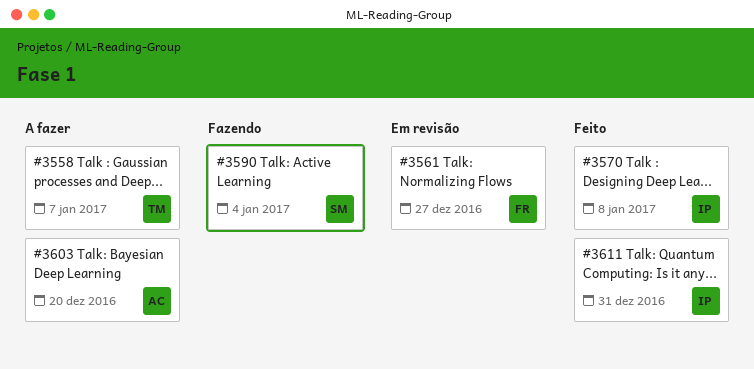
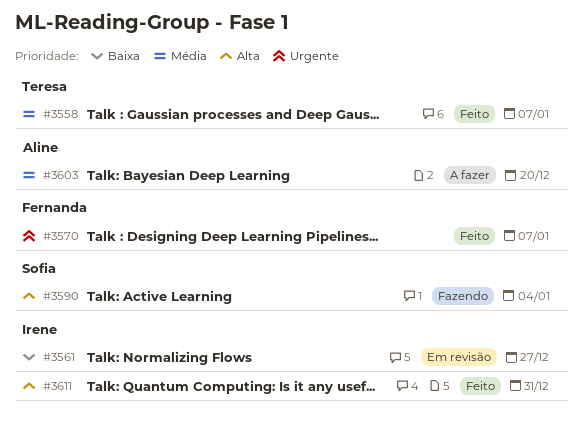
#3558, status: A fazer -> Feito
#3561, owner: Fernanda -> Irene
#3570, owner: Irene -> Fernanda
#3570, due: Jan 8 -> Jan 7

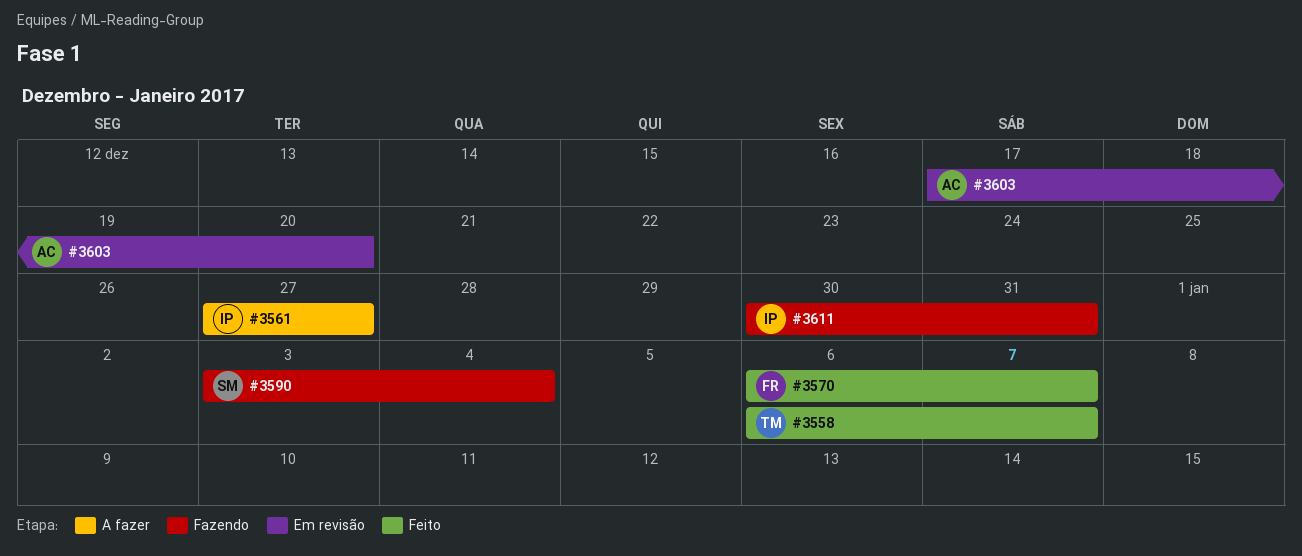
#3561, status: Em revisão -> A fazer
#3603, status: A fazer -> Em revisão
#3611, status: Feito -> Fazendo

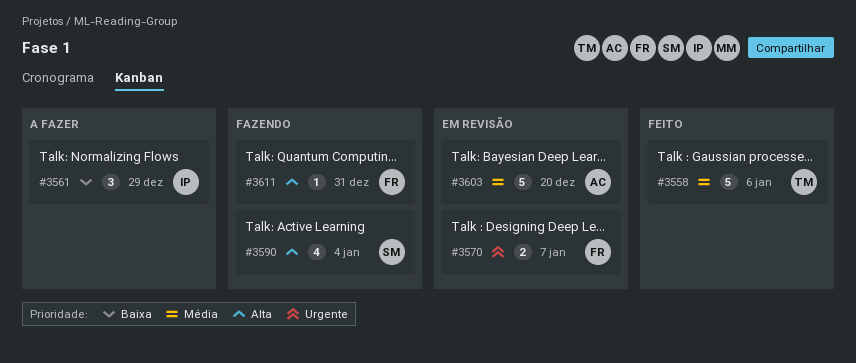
#3558, due: Jan 7 -> Jan 6
#3561, due: Dec 27 -> Dec 29
#3570, status: Feito -> Em revisão
#3611, owner: IP -> FR

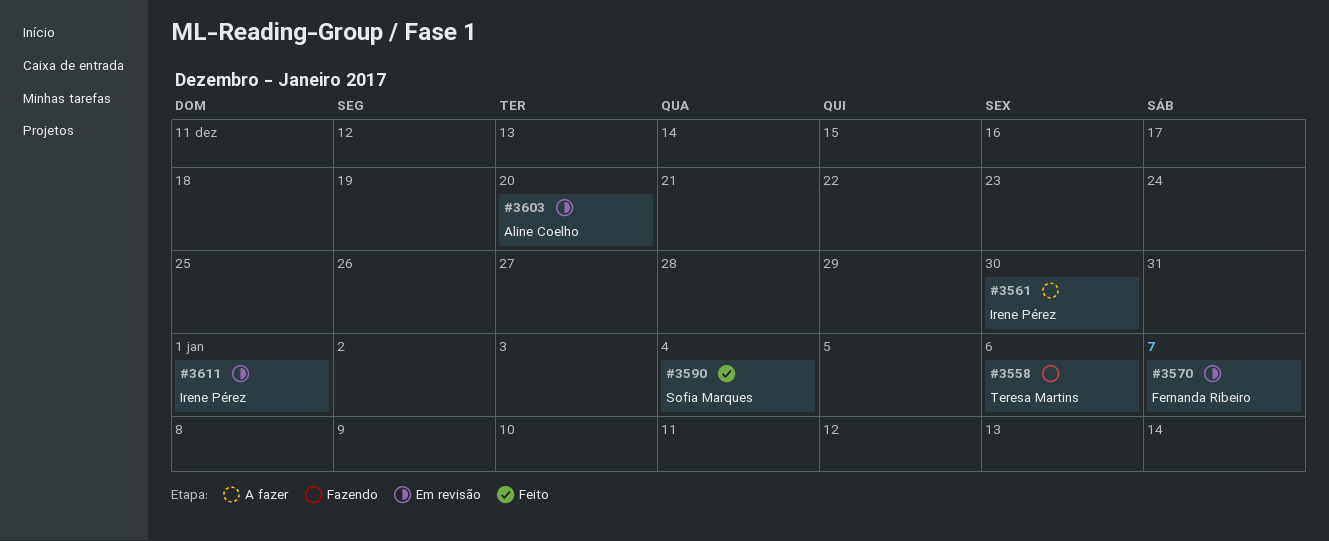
#3558, status: Feito -> Fazendo
#3561, due: Dec 29 -> Dec 30
#3590, status: Fazendo -> Feito
#3611, status: Fazendo -> Em revisão
#3611, owner: Fernanda Ribeiro -> Irene Pérez
#3611, due: Dec 31 -> Jan 1

